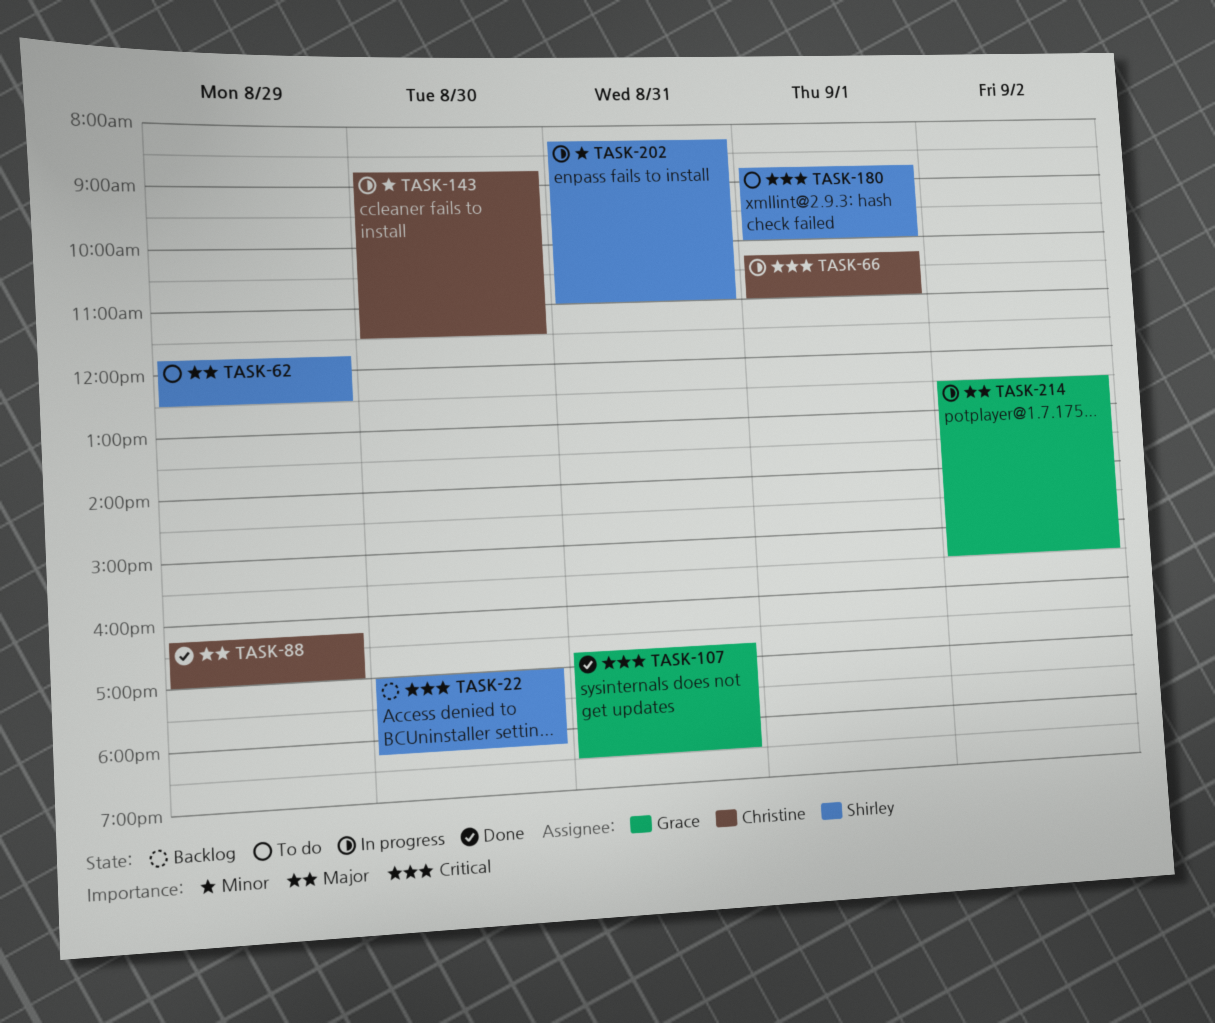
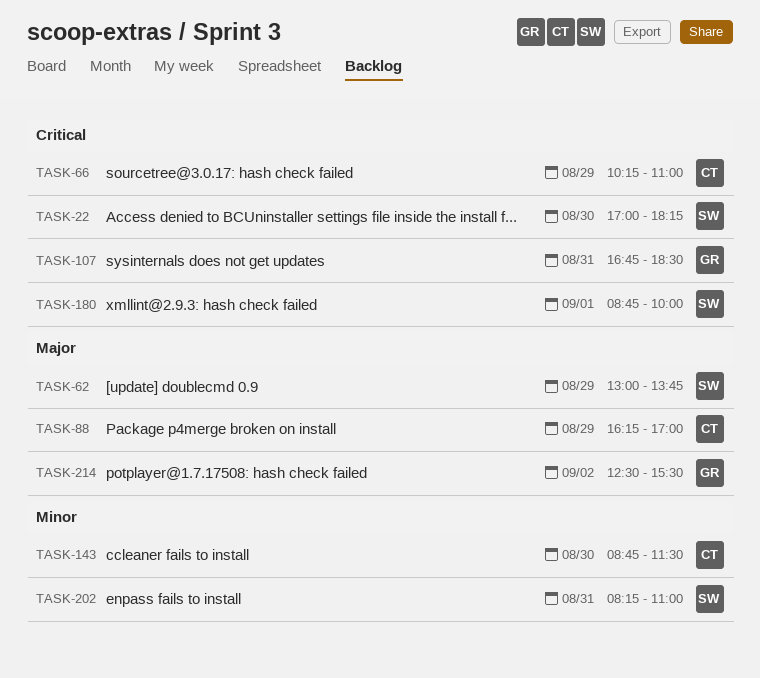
TASK-62, begins: 11:45 -> 13:00
TASK-62, ends: 12:30 -> 13:45
TASK-66, day: Sep 1 -> Aug 29

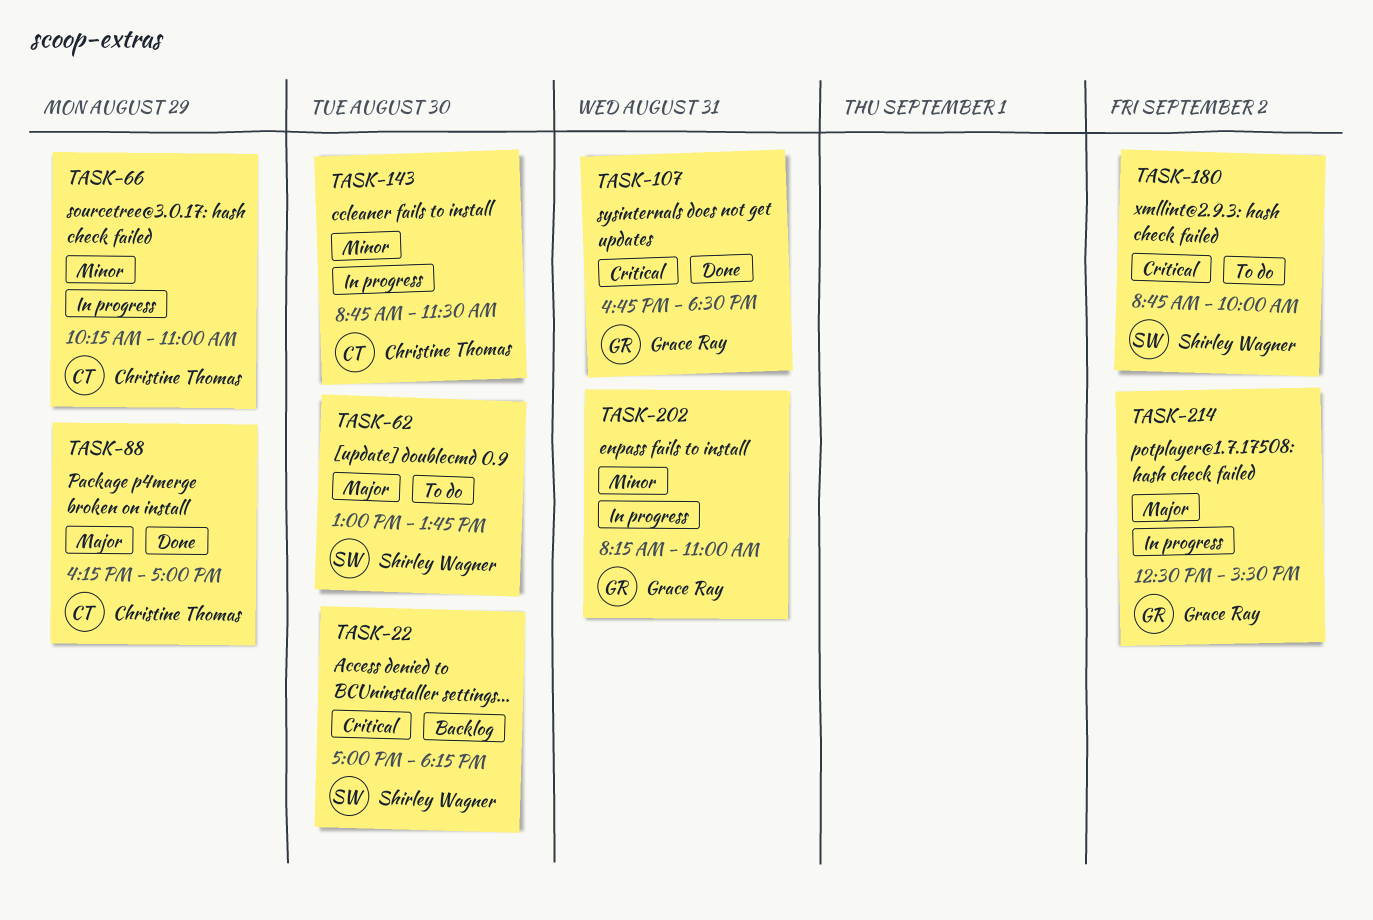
TASK-62, day: Aug 29 -> Aug 30
TASK-66, priority: Critical -> Minor
TASK-180, day: Sep 1 -> Sep 2
TASK-202, owner: Shirley Wagner -> Grace Ray

